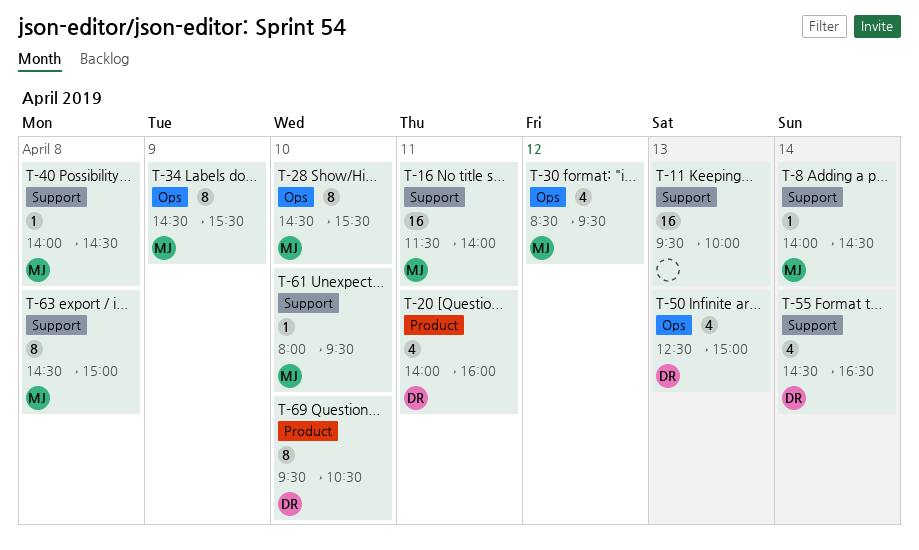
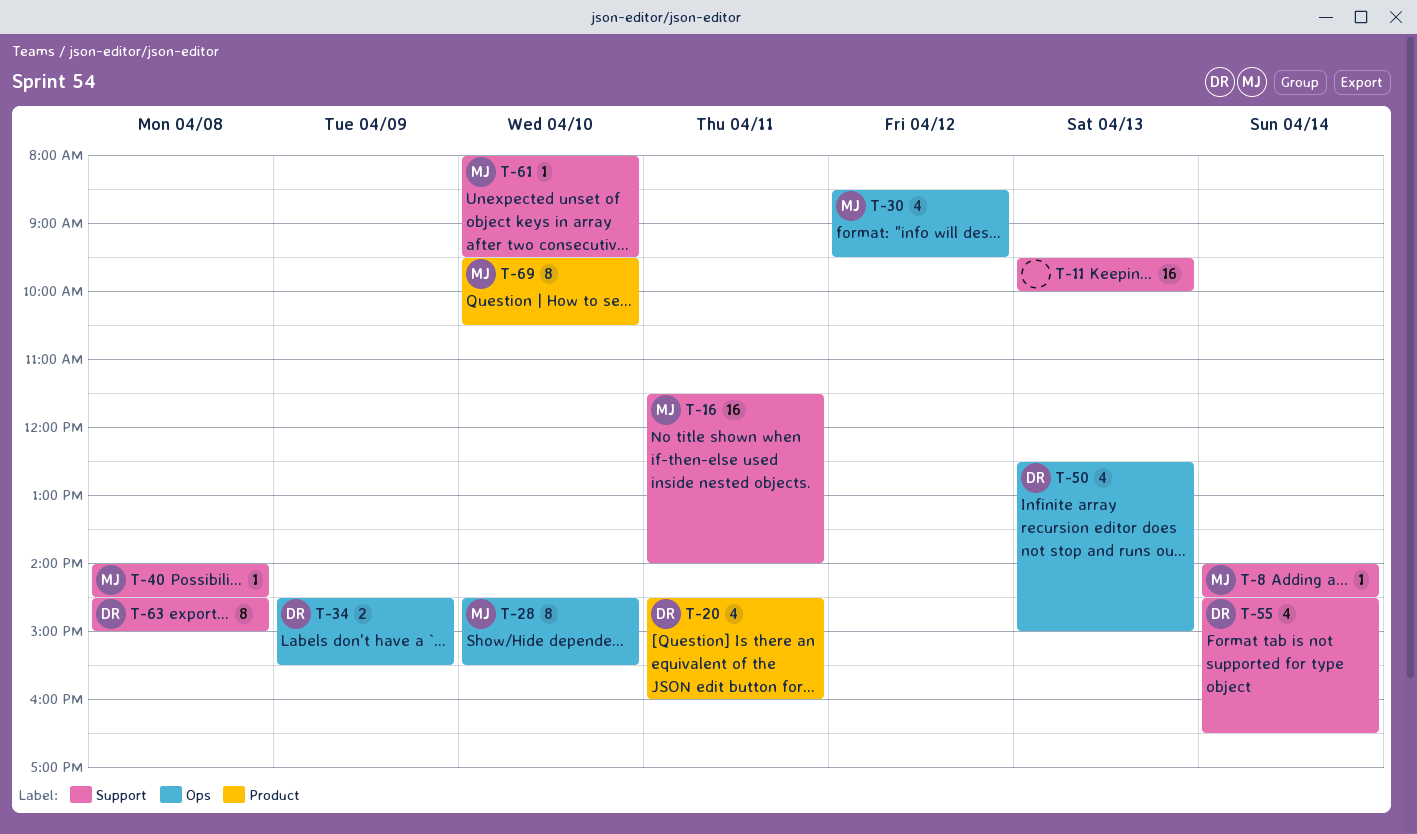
T-20, begins: 14:00 -> 14:30
T-34, owner: MJ -> DR
T-34, estimate: 8 -> 2
T-63, owner: MJ -> DR
T-69, owner: DR -> MJ

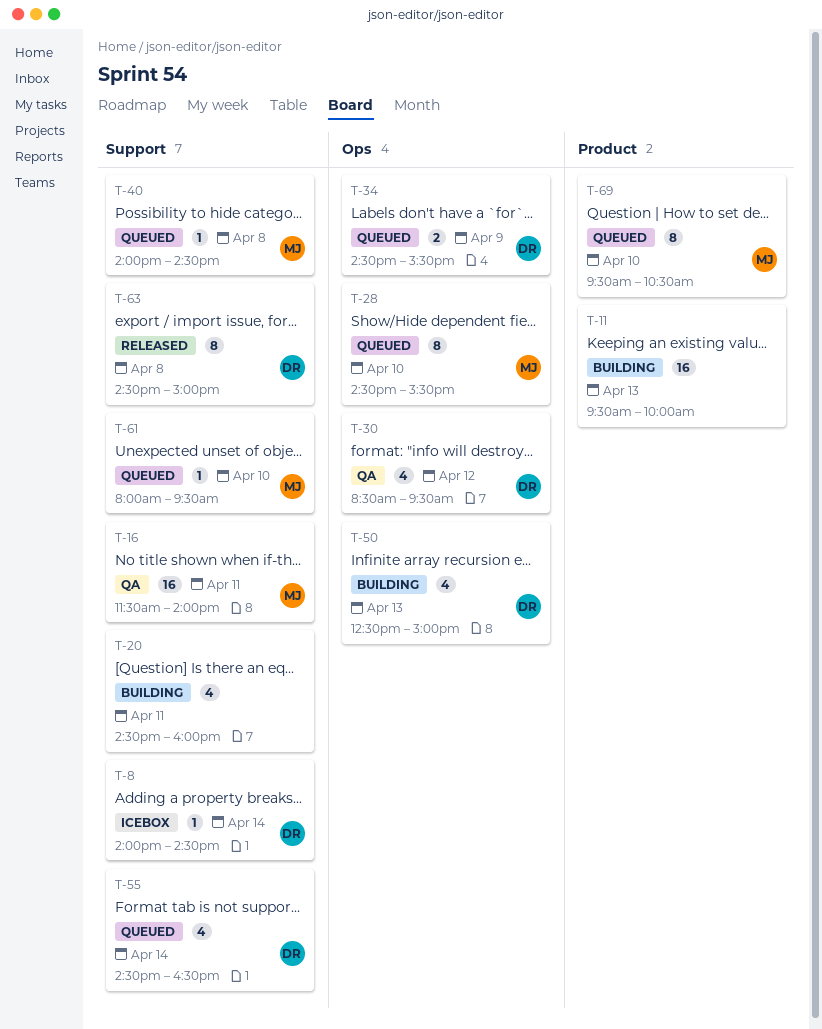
T-8, owner: MJ -> DR
T-11, label: Support -> Product
T-20, owner: DR -> none
T-20, label: Product -> Support
T-30, owner: MJ -> DR

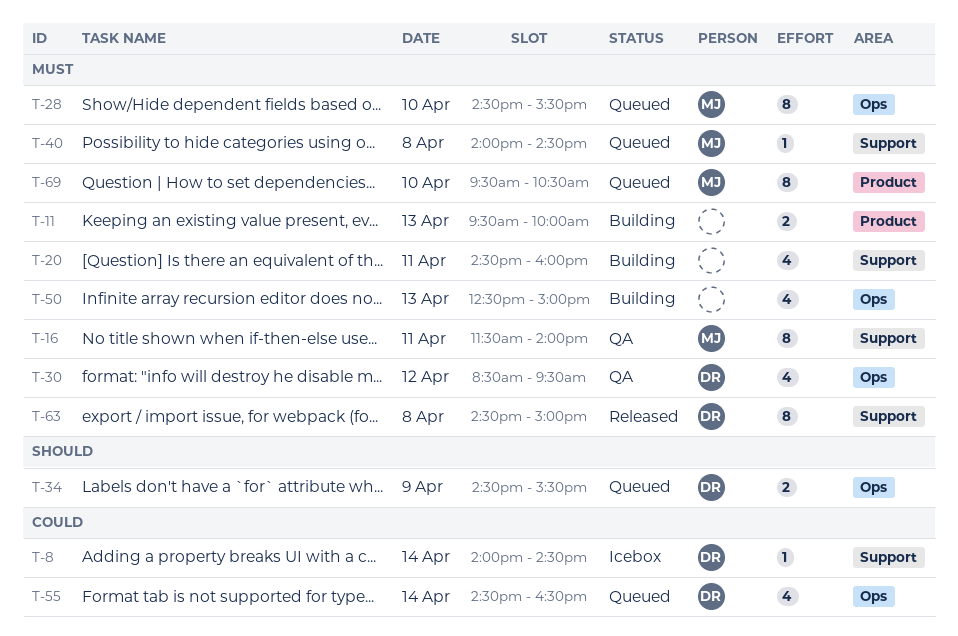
T-11, estimate: 16 -> 2
T-16, estimate: 16 -> 8
T-50, owner: DR -> none
T-55, label: Support -> Ops
T-61: present -> none

